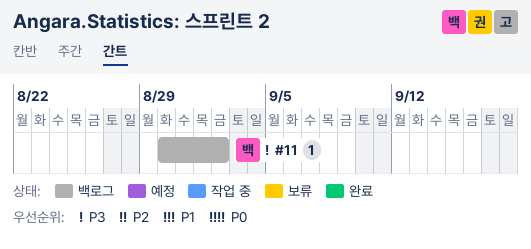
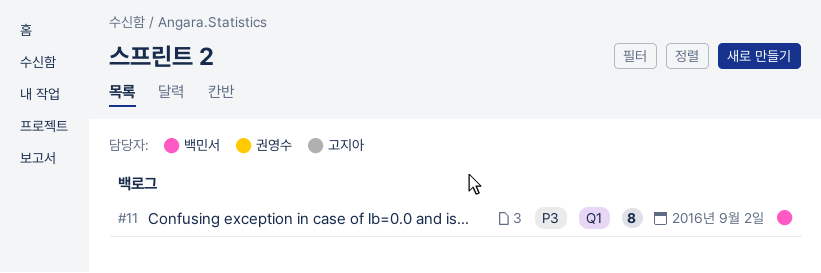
#11, estimate: 1 -> 8

